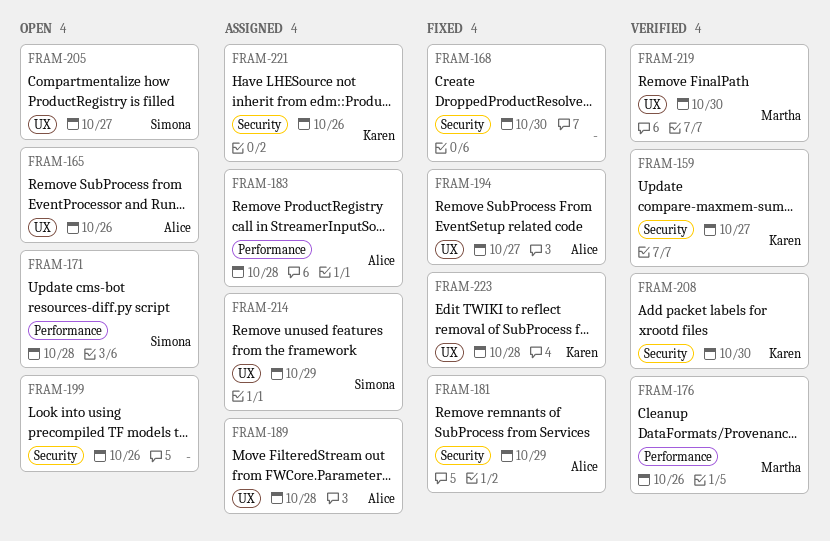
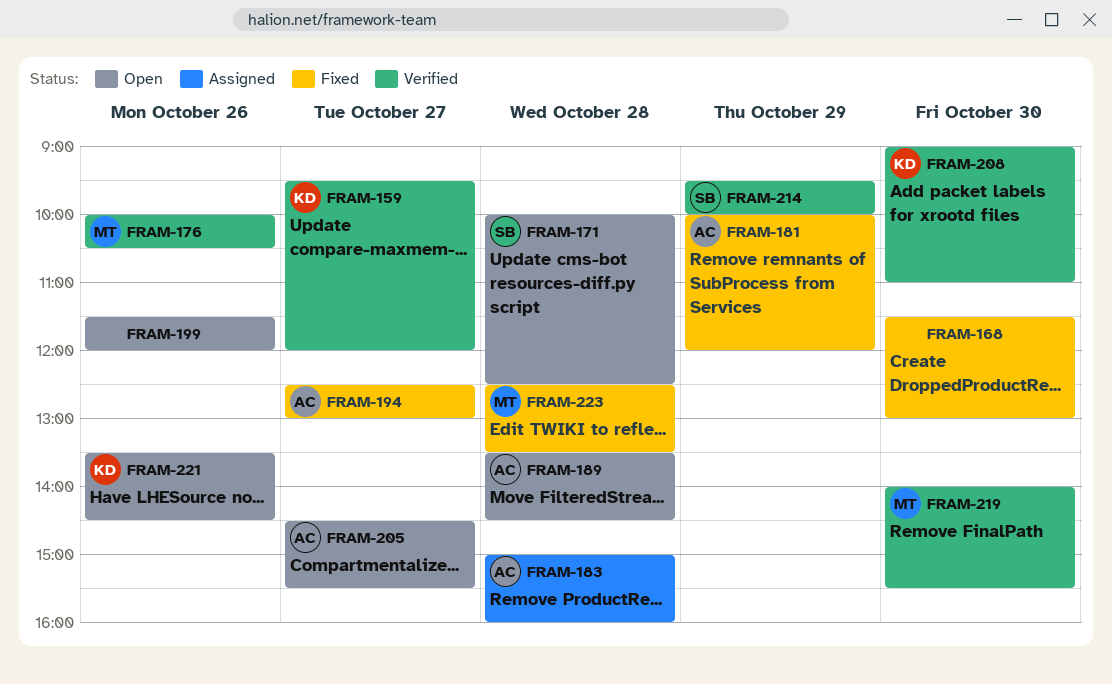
FRAM-165: present -> none
FRAM-189, status: Assigned -> Open
FRAM-205, owner: Simona -> Alice
FRAM-214, status: Assigned -> Verified
FRAM-221, status: Assigned -> Open
FRAM-223, owner: Karen -> Martha

